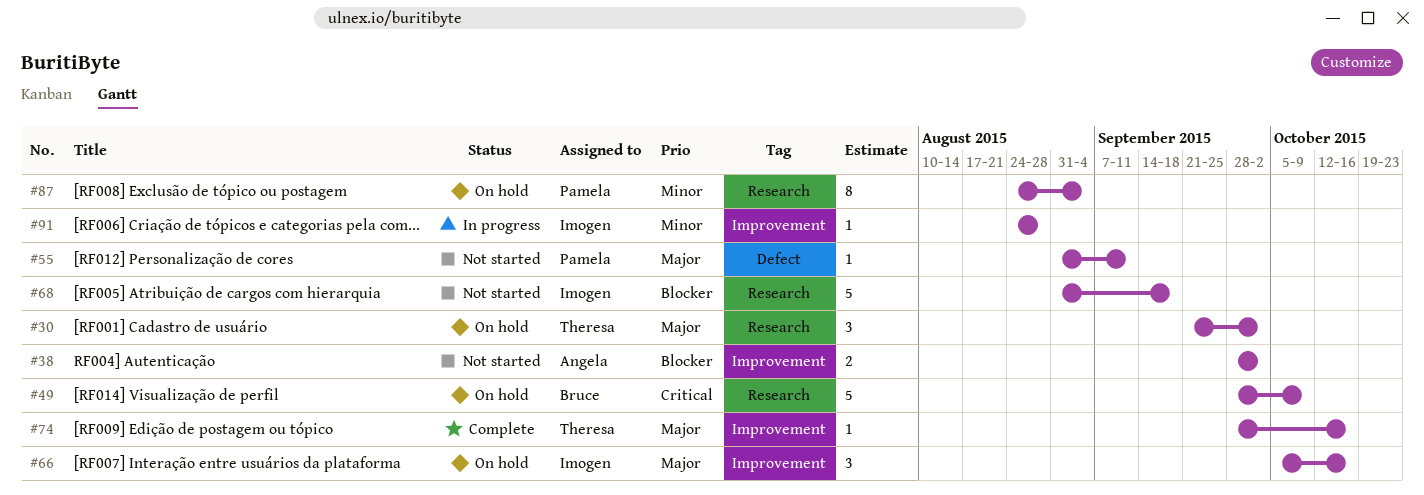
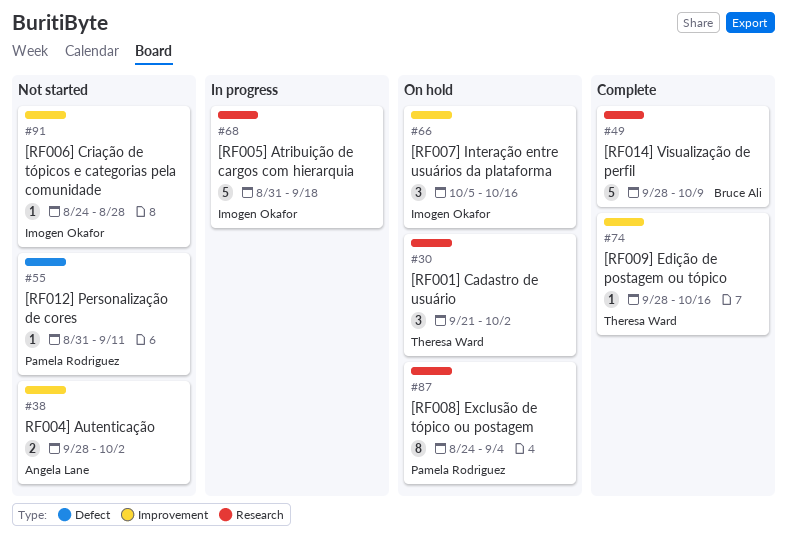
#49, status: On hold -> Complete
#68, status: Not started -> In progress
#91, status: In progress -> Not started

